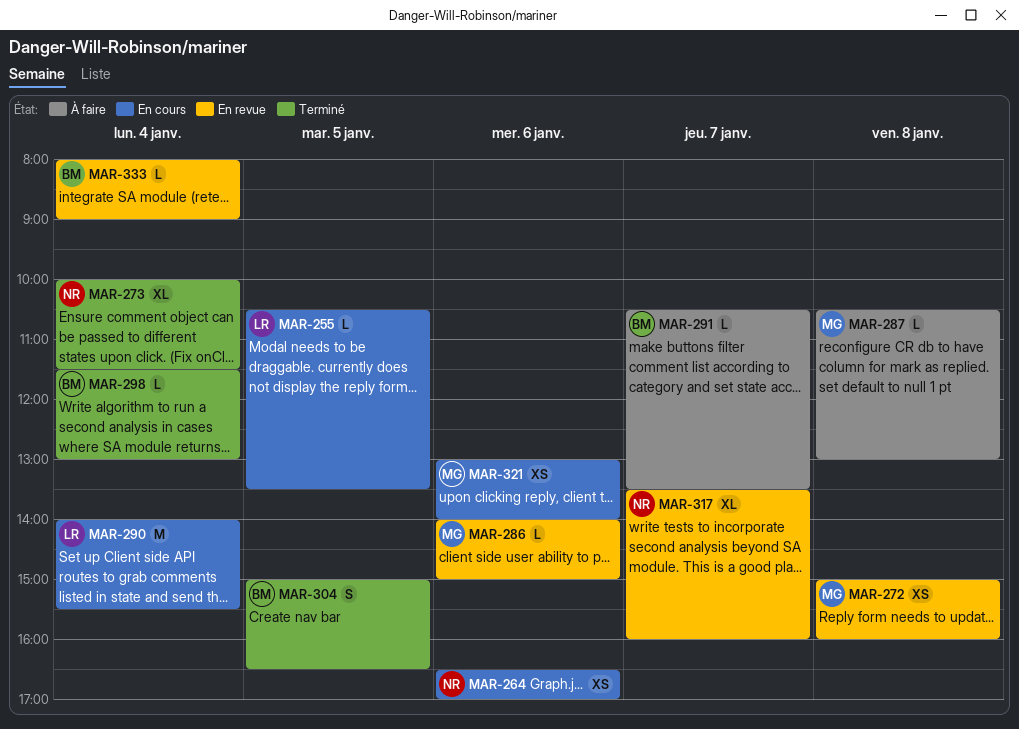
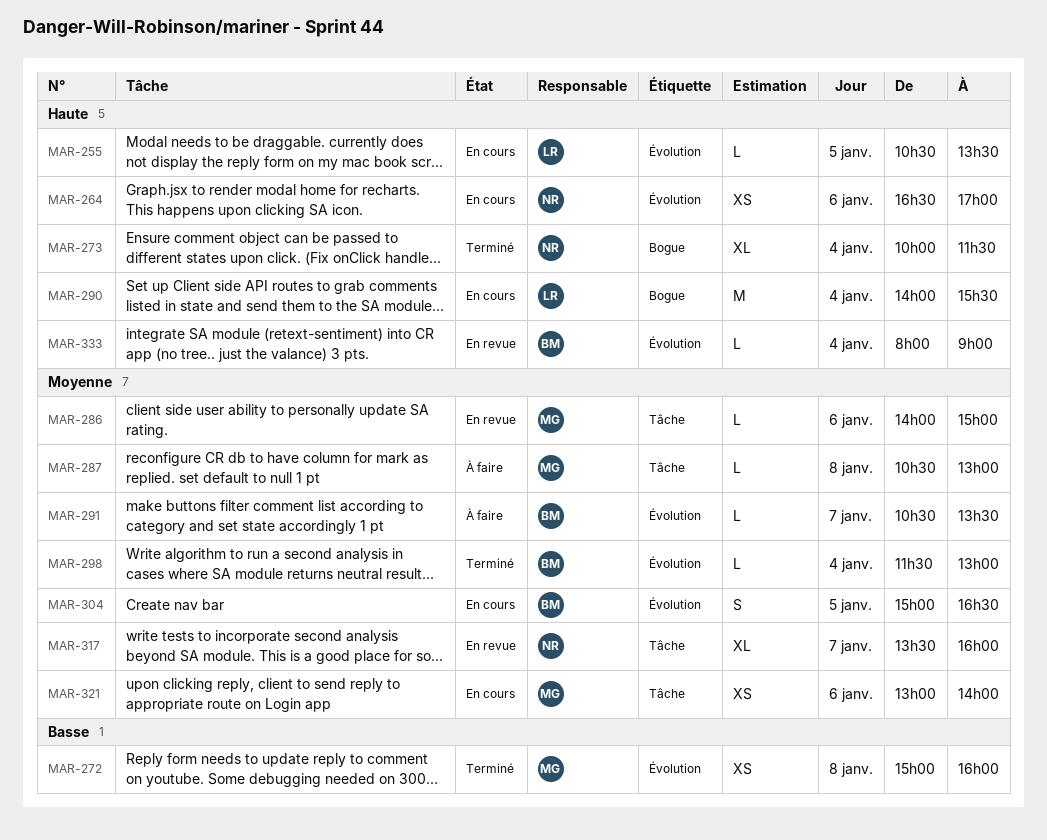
MAR-272, status: En revue -> Terminé
MAR-304, status: Terminé -> En cours

